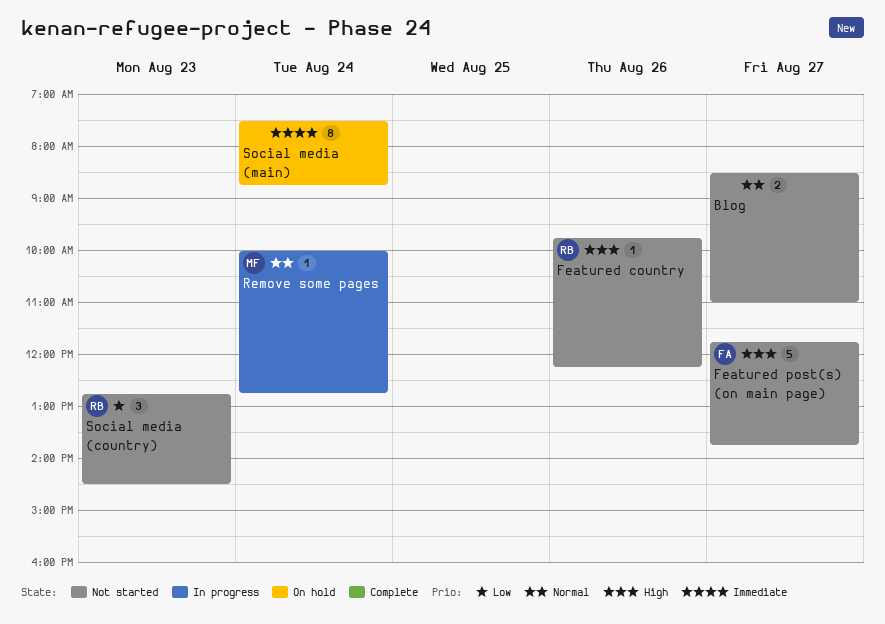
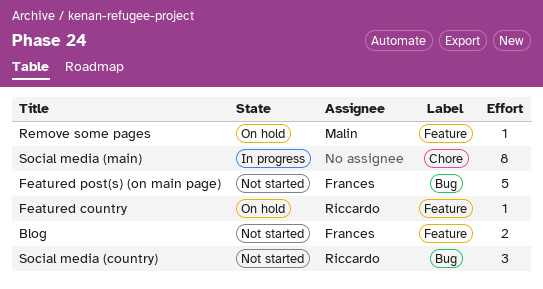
Blog, owner: none -> Frances
Featured country, status: Not started -> On hold
Remove some pages, status: In progress -> On hold
Social media (main), status: On hold -> In progress

